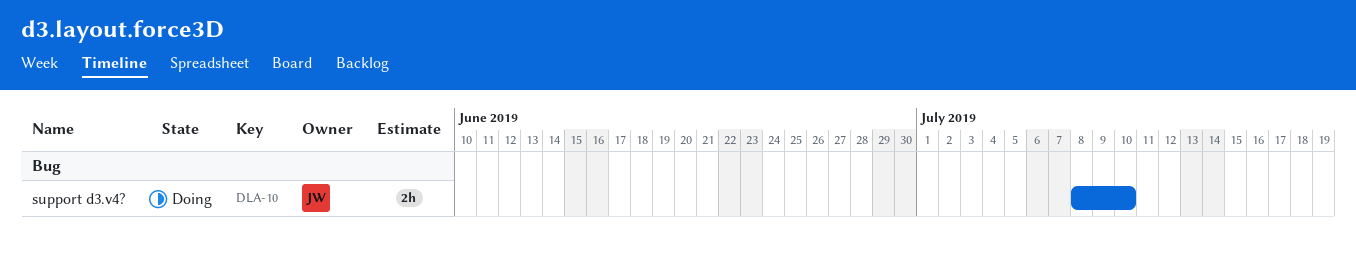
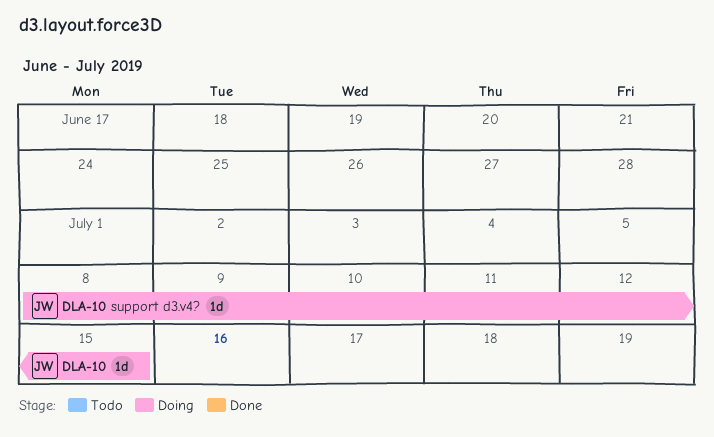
DLA-10, estimate: 2h -> 1d
DLA-10, due: Jul 10 -> Jul 15

